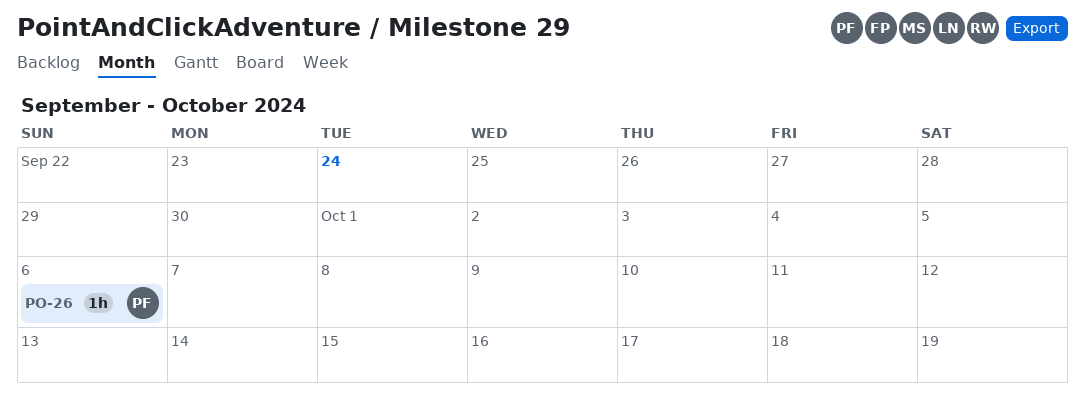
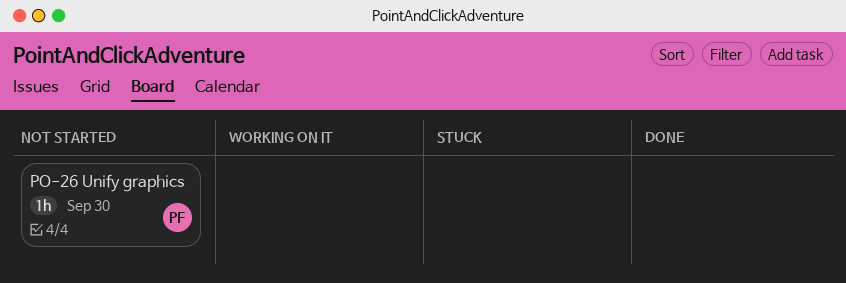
PO-26, due: Oct 6 -> Sep 30

